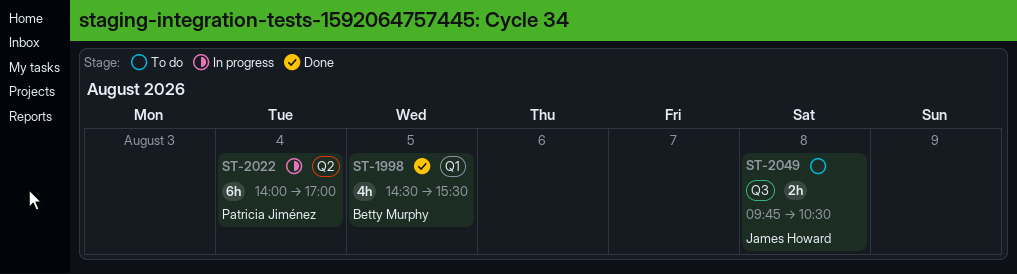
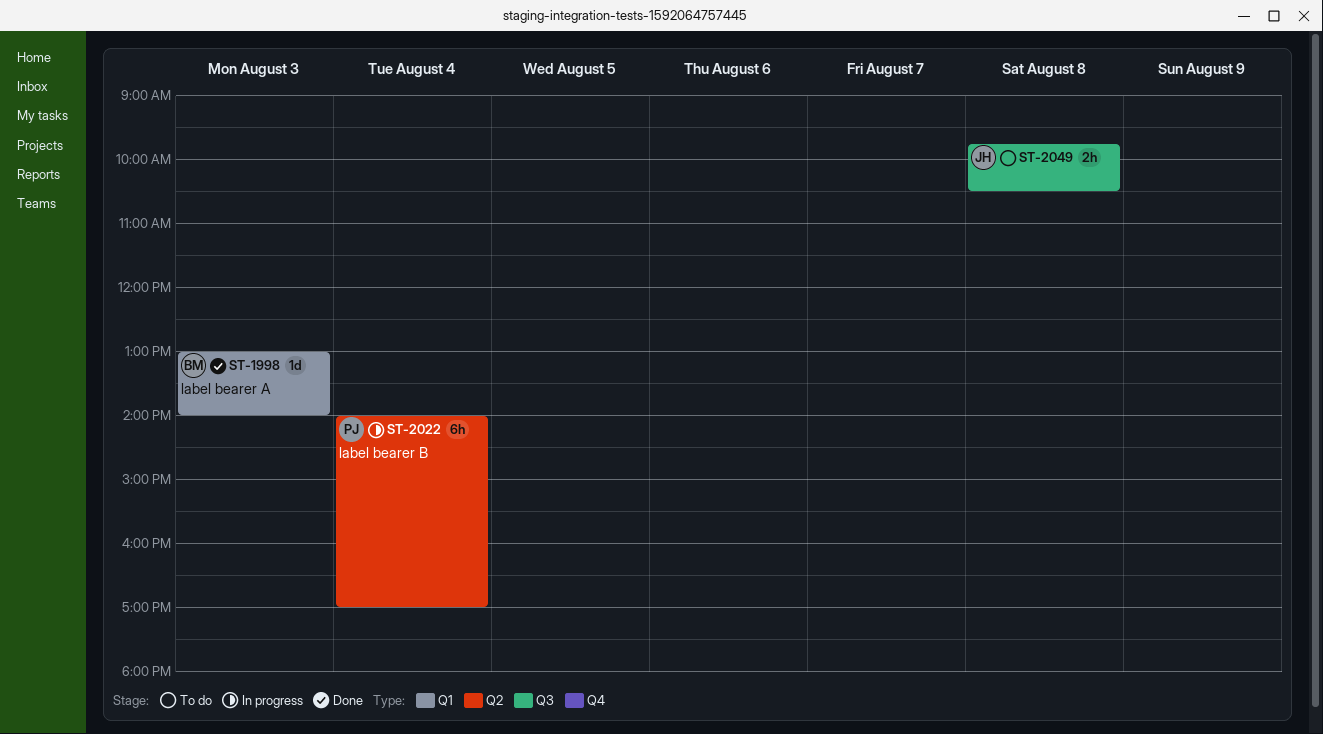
ST-1998, estimate: 4h -> 1d
ST-1998, day: Aug 5 -> Aug 3
ST-1998, begins: 14:30 -> 13:00
ST-1998, ends: 15:30 -> 14:00

